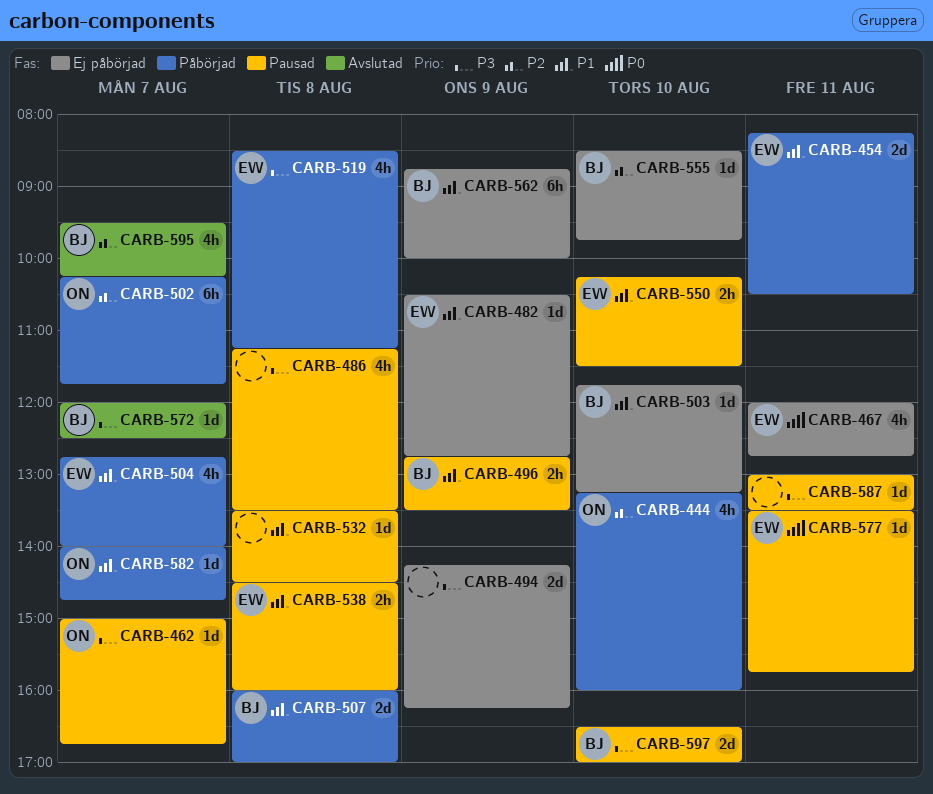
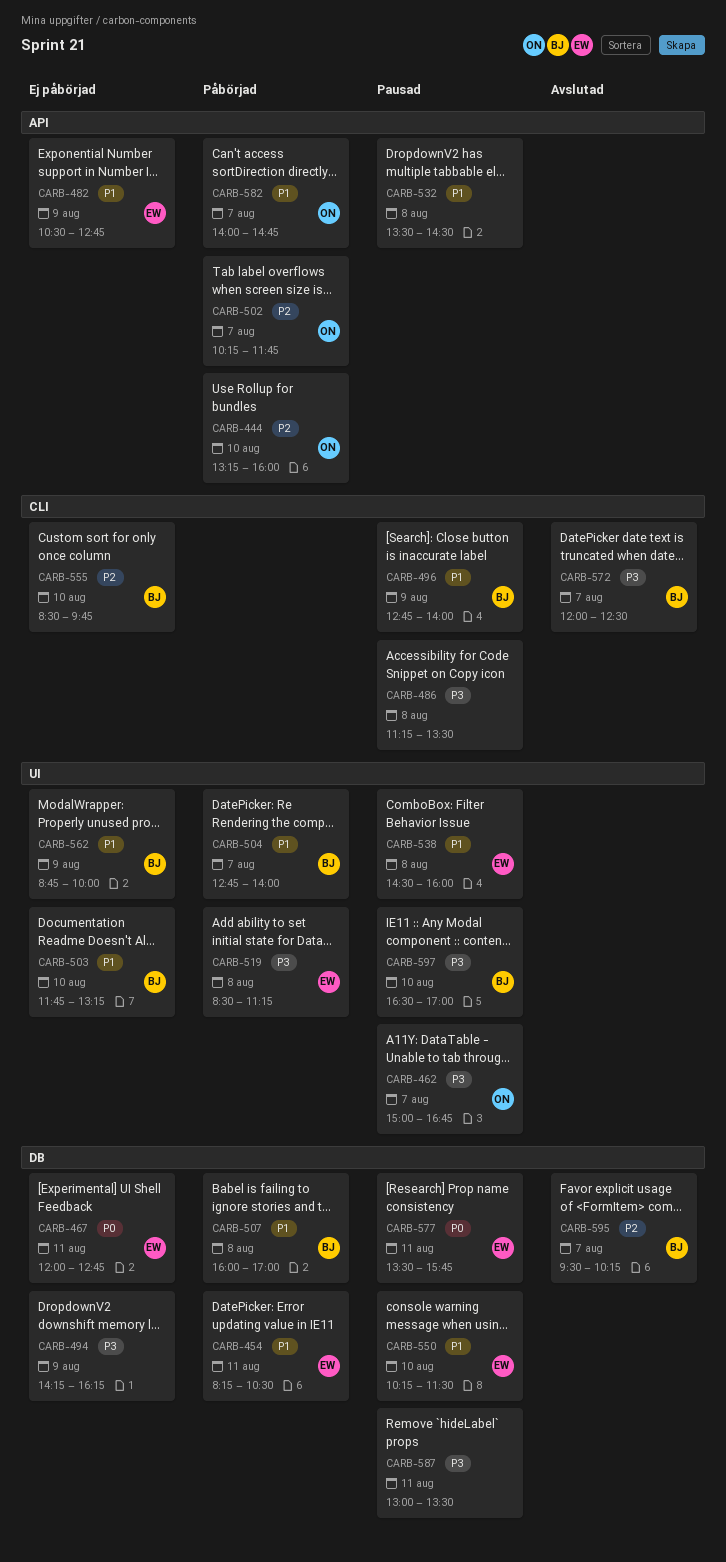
CARB-496, ends: 13:30 -> 14:00
CARB-504, owner: EW -> BJ

